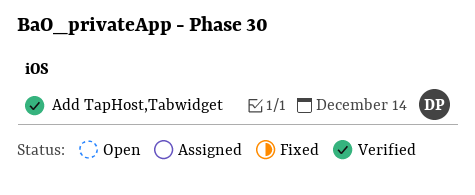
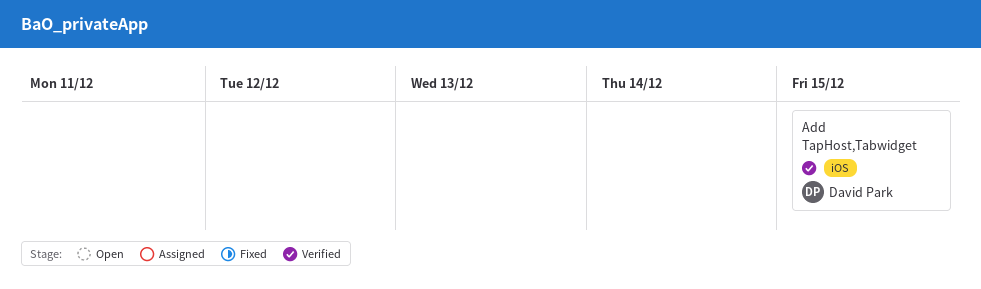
Add TapHost,Tabwidget, due: Dec 14 -> Dec 15

